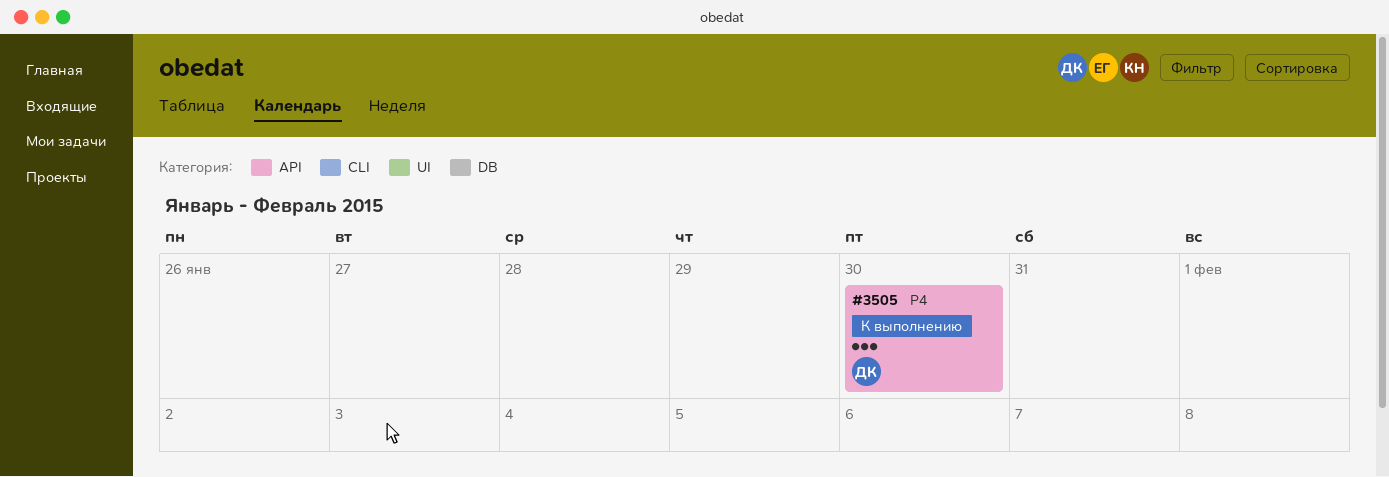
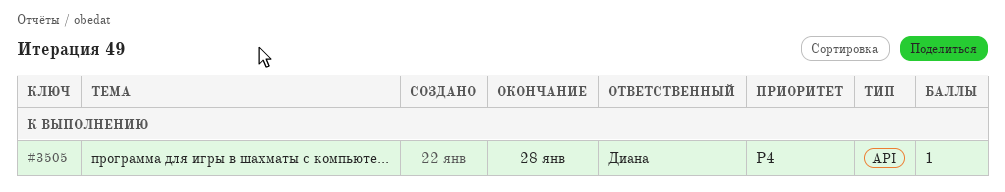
#3505, estimate: 3 -> 1
#3505, due: Jan 30 -> Jan 28

